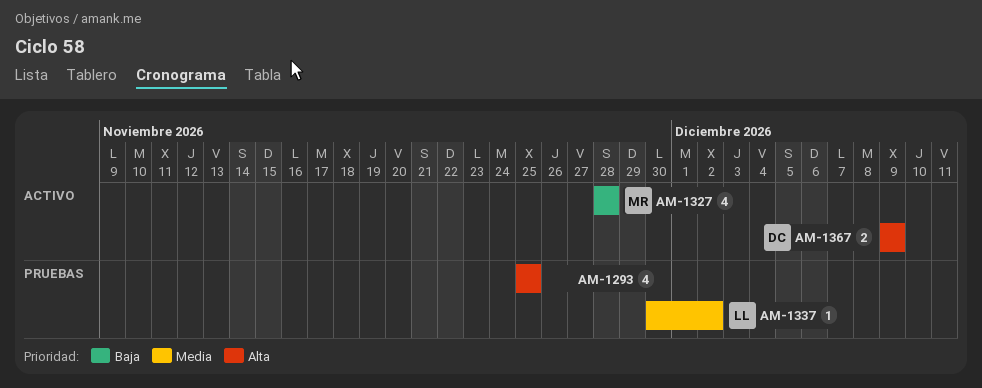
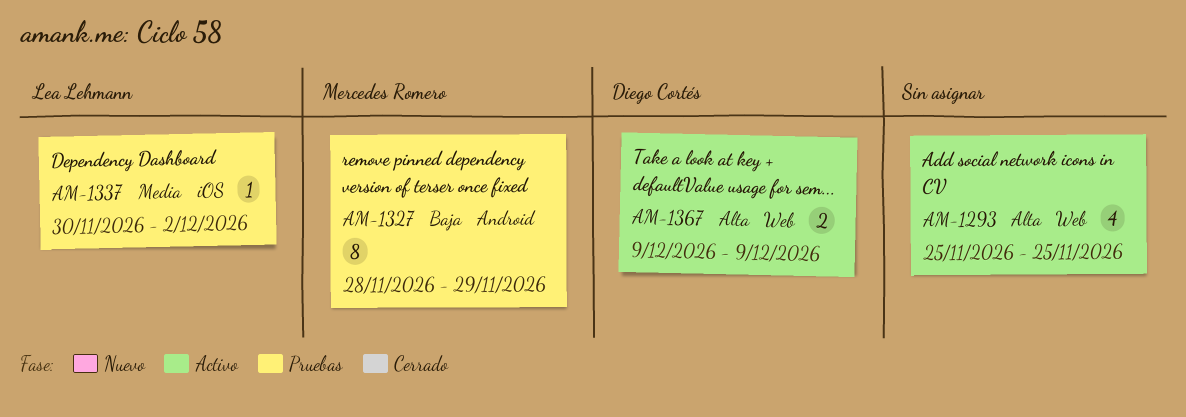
AM-1293, status: Pruebas -> Activo
AM-1327, status: Activo -> Pruebas
AM-1327, estimate: 4 -> 8
AM-1327, due: Nov 28 -> Nov 29

